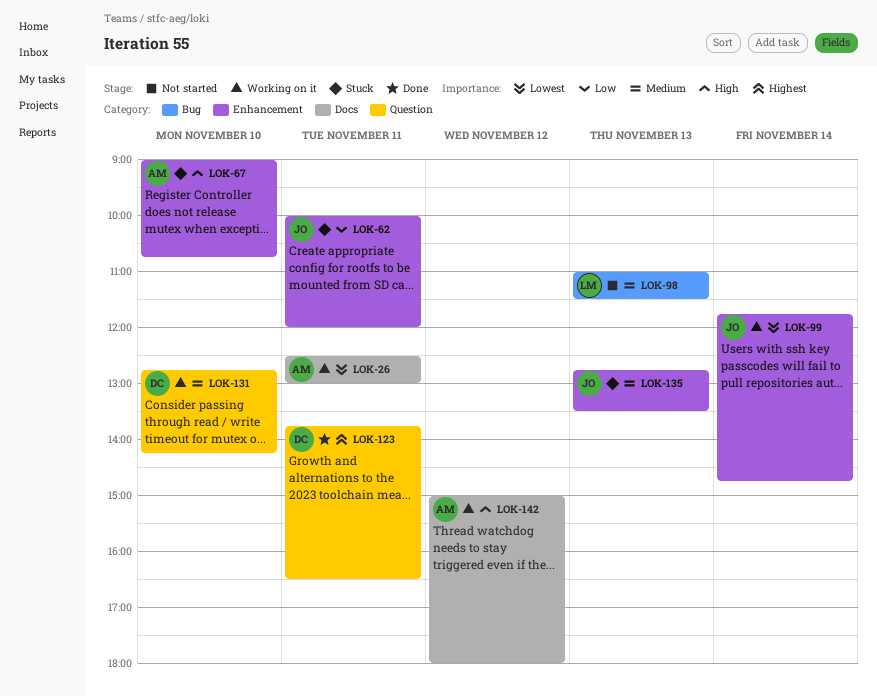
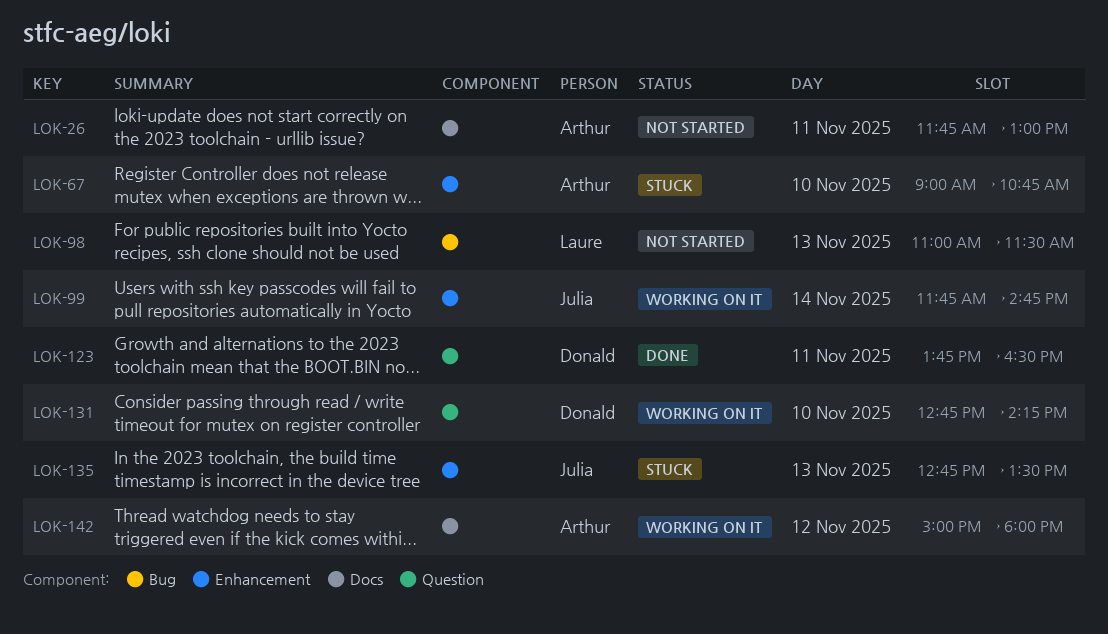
LOK-26, status: Working on it -> Not started
LOK-26, begins: 12:30 -> 11:45
LOK-62: present -> none

